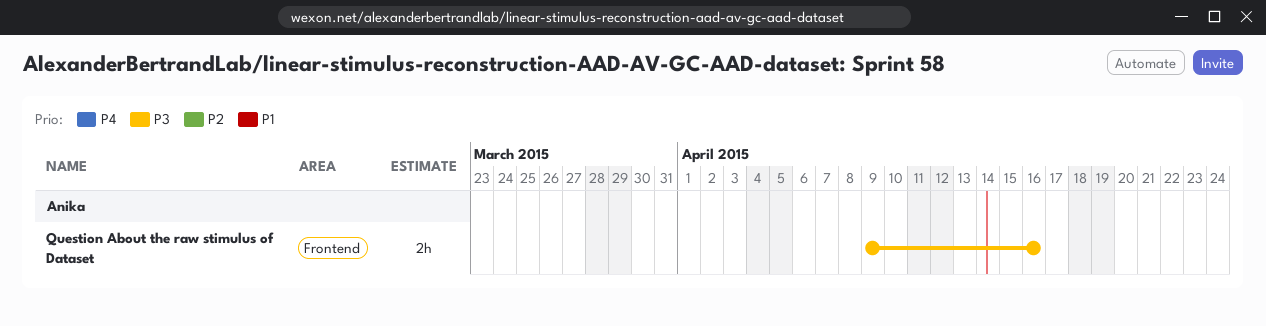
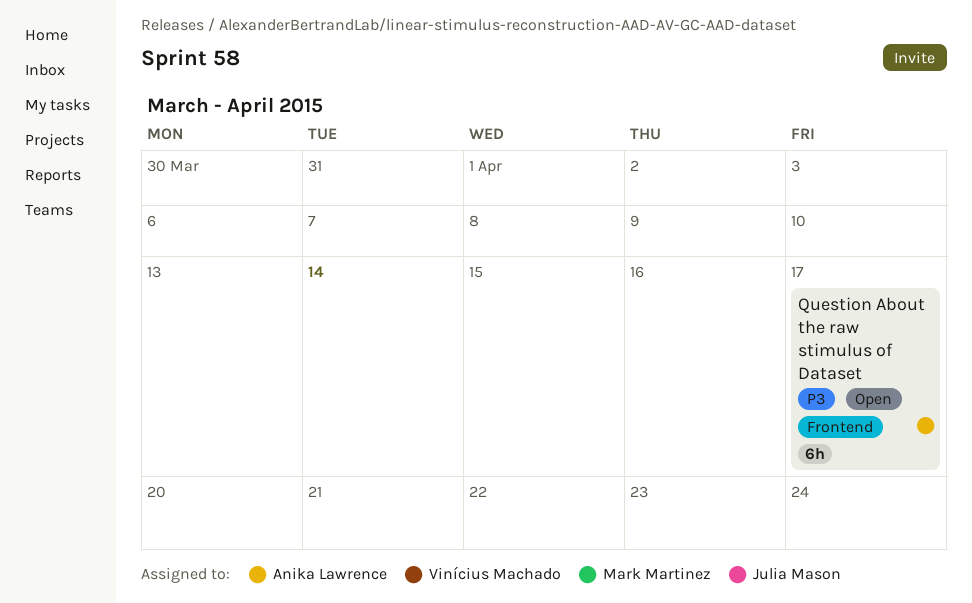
Question About the raw stimulus of Dataset, estimate: 2h -> 6h
Question About the raw stimulus of Dataset, due: Apr 16 -> Apr 17

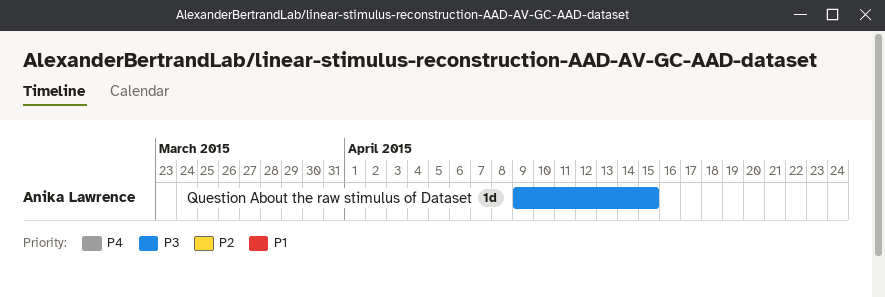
Question About the raw stimulus of Dataset, estimate: 6h -> 1d
Question About the raw stimulus of Dataset, due: Apr 17 -> Apr 15

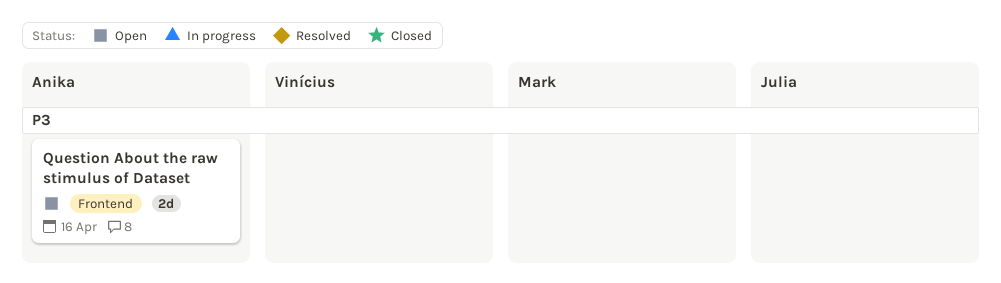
Question About the raw stimulus of Dataset, estimate: 1d -> 2d
Question About the raw stimulus of Dataset, due: Apr 15 -> Apr 16

